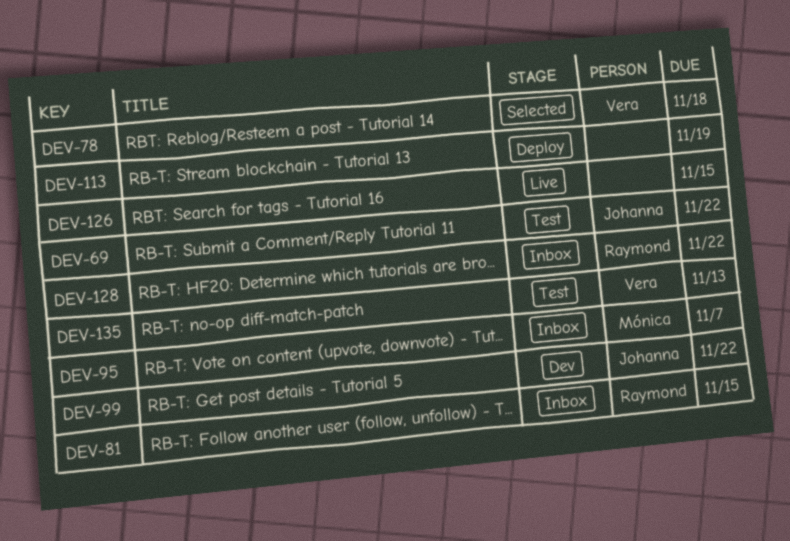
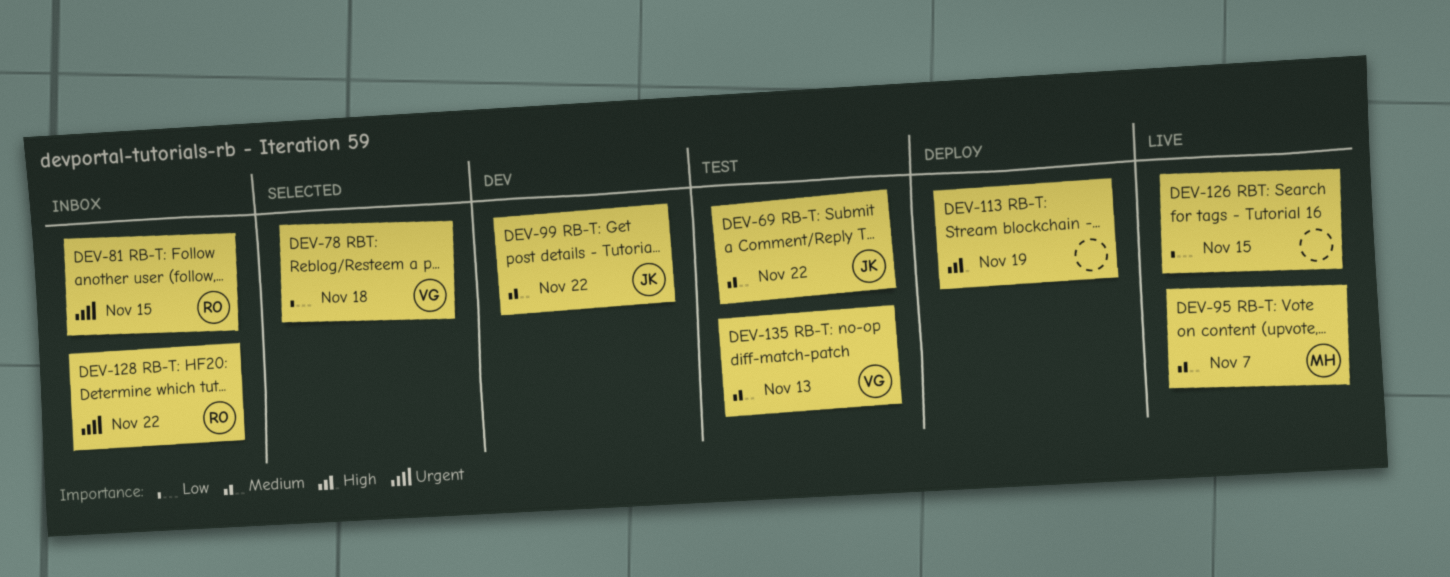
DEV-95, status: Inbox -> Live

